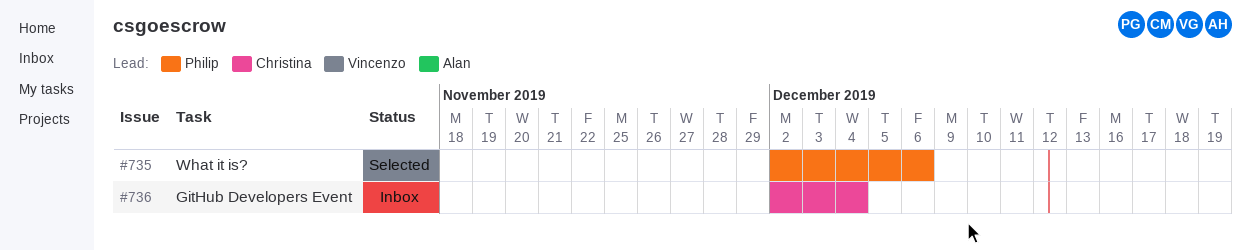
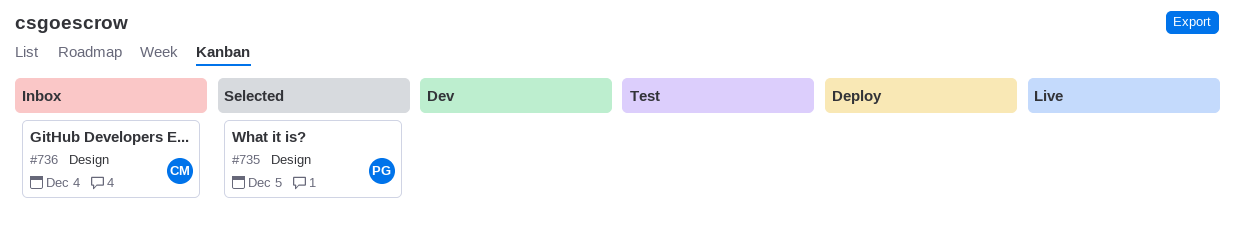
#735, due: Dec 6 -> Dec 5

